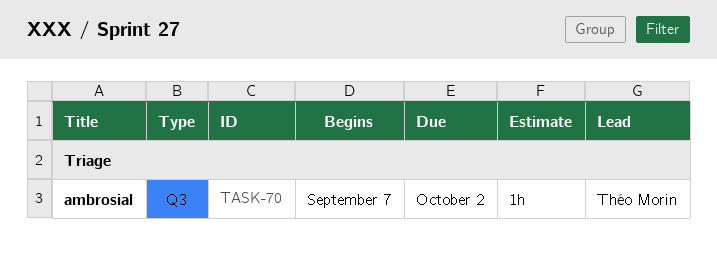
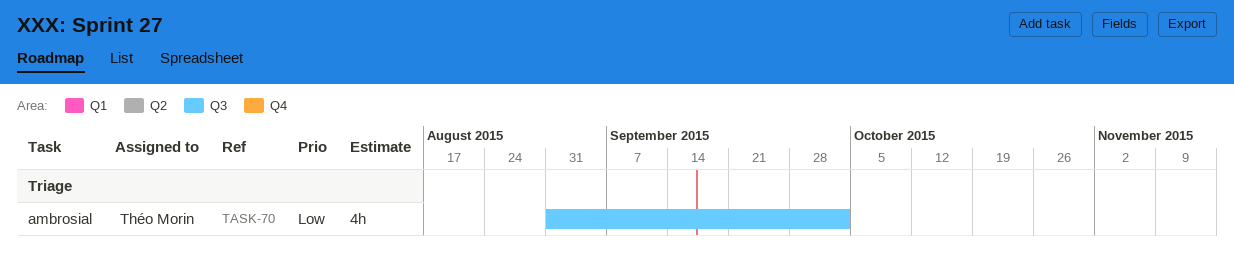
TASK-70, estimate: 1h -> 4h
TASK-70, start: Sep 7 -> Aug 31

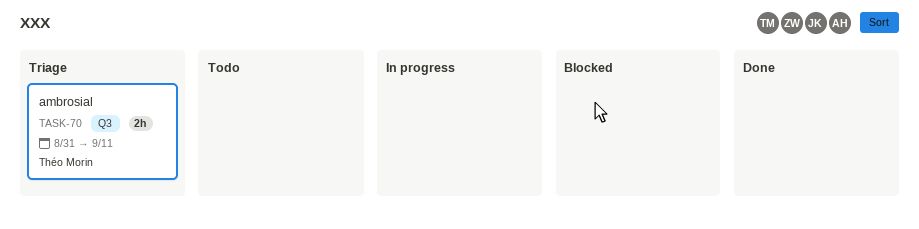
TASK-70, estimate: 4h -> 2h
TASK-70, due: Oct 2 -> Sep 11

